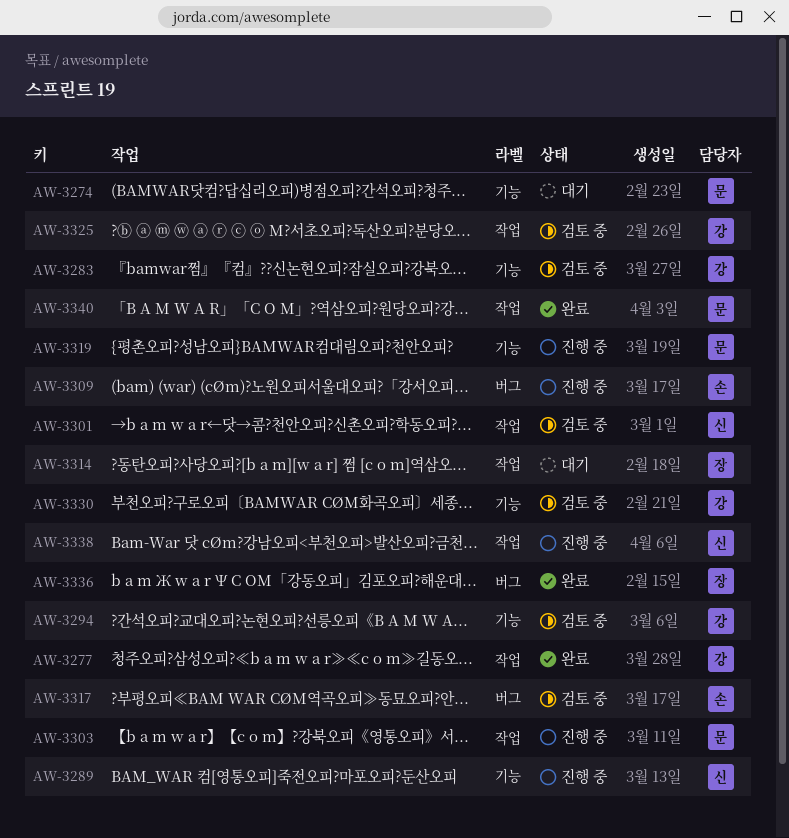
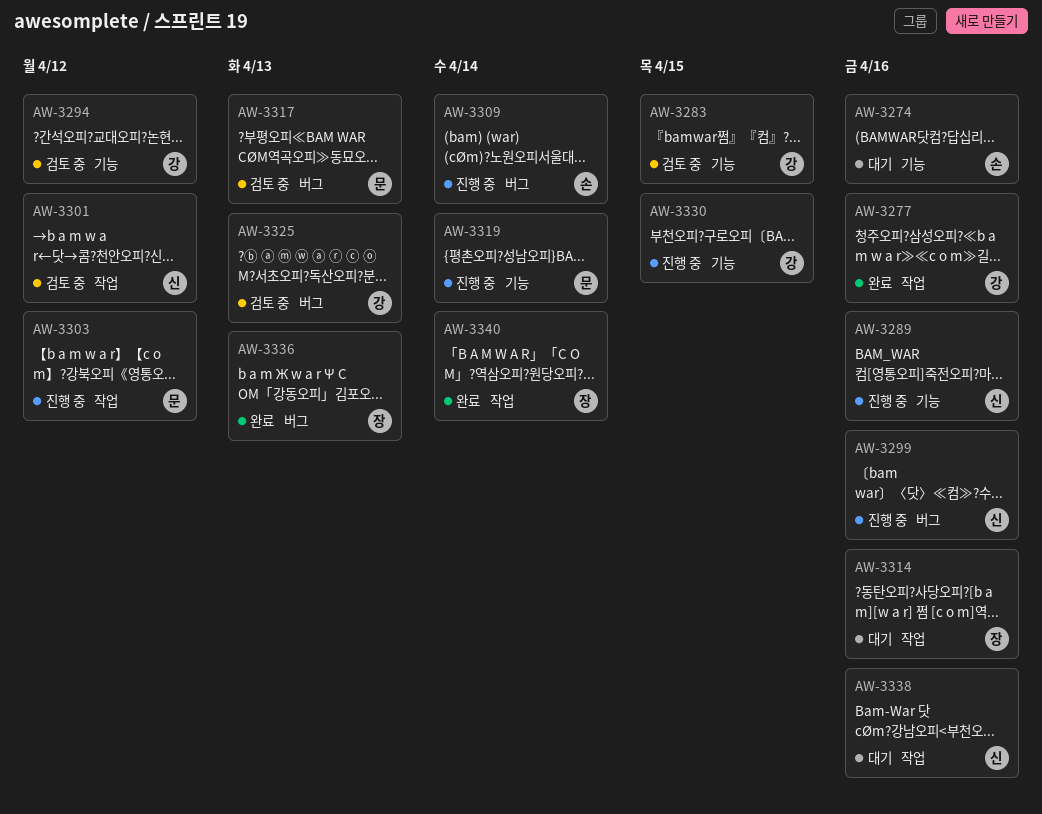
AW-3274, owner: 문 -> 손
AW-3299: none -> present
AW-3317, owner: 손 -> 문
AW-3325, label: 작업 -> 버그
AW-3330, status: 검토 중 -> 진행 중
AW-3338, status: 진행 중 -> 대기
AW-3340, owner: 문 -> 장

